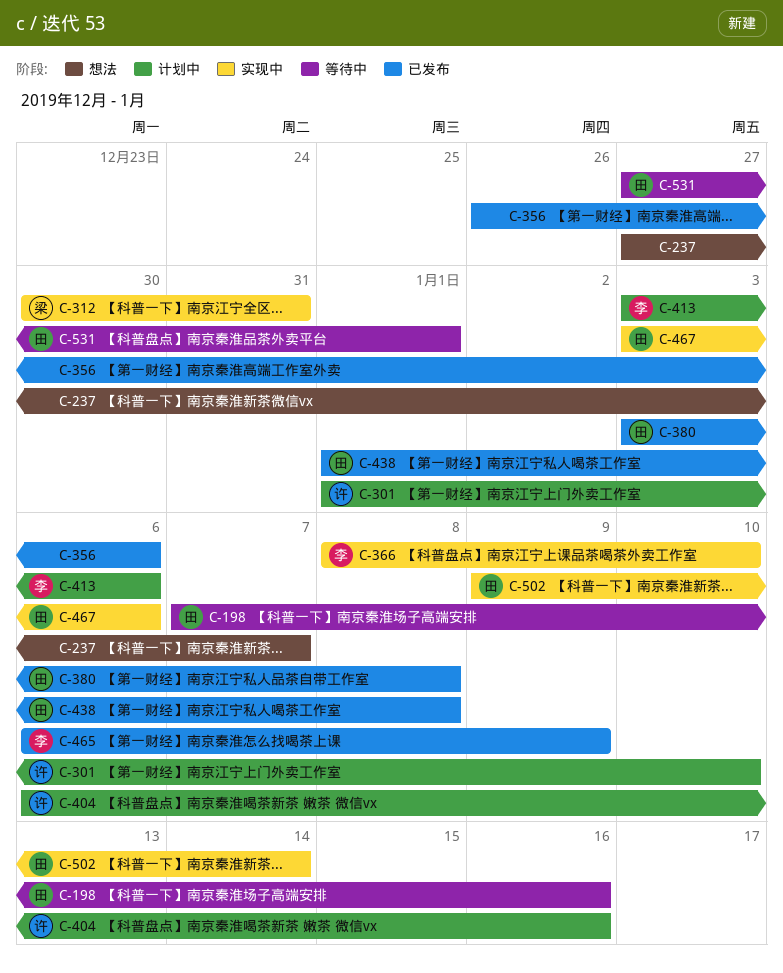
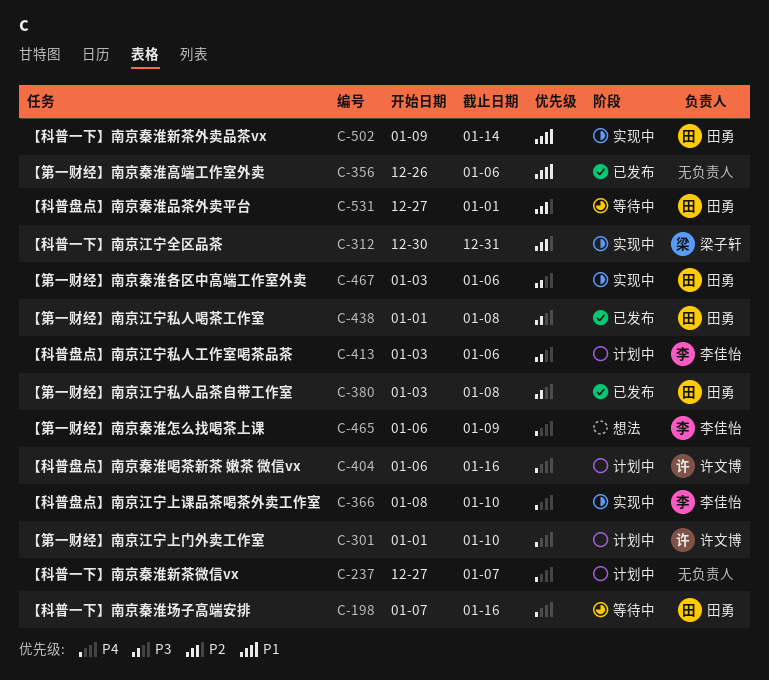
C-237, status: 想法 -> 计划中
C-465, status: 已发布 -> 想法

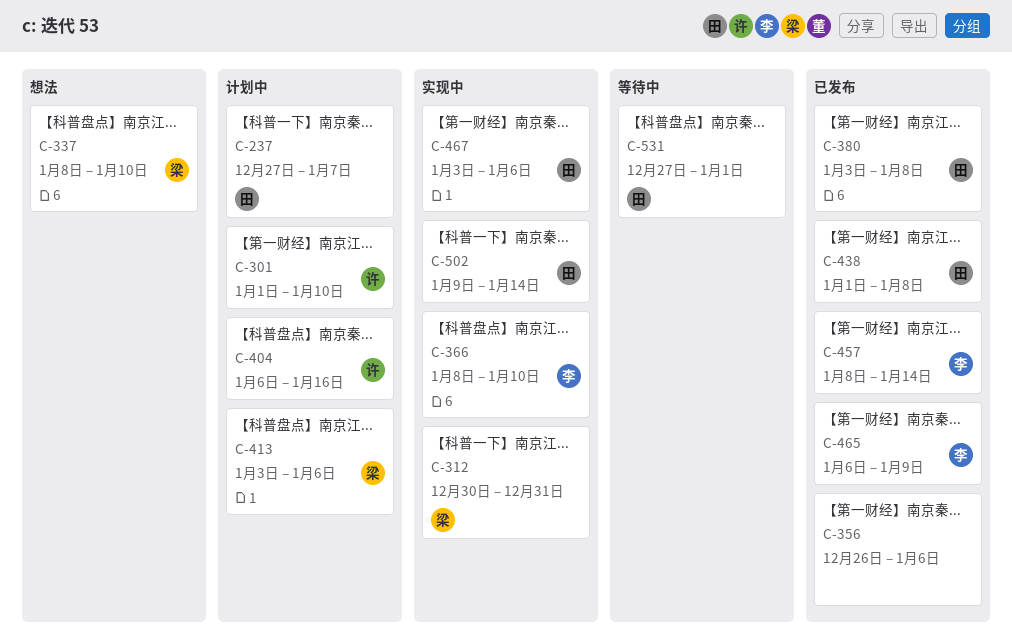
C-198: present -> none
C-237, owner: none -> 田勇
C-337: none -> present
C-413, owner: 李佳怡 -> 梁子轩
C-457: none -> present
C-465, status: 想法 -> 已发布

